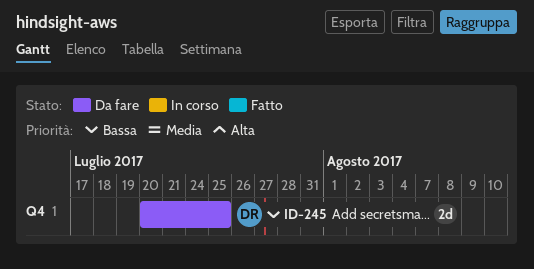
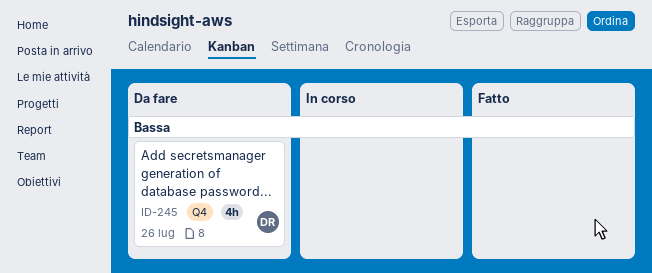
ID-245, estimate: 2d -> 4h
ID-245, due: Jul 25 -> Jul 26

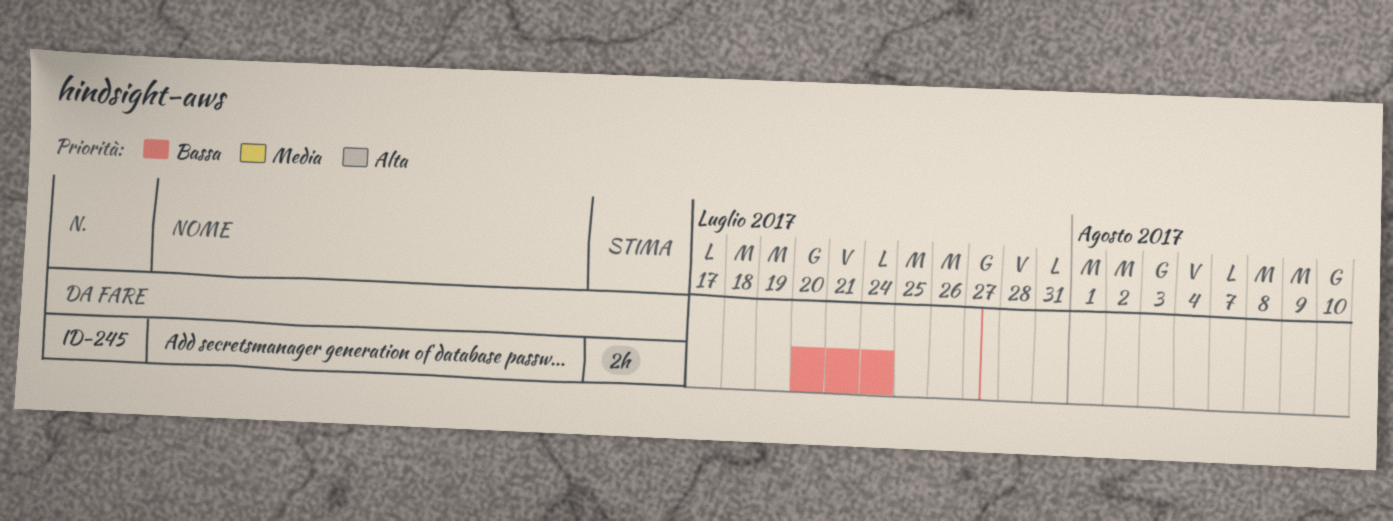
ID-245, estimate: 4h -> 2h
ID-245, due: Jul 26 -> Jul 24

